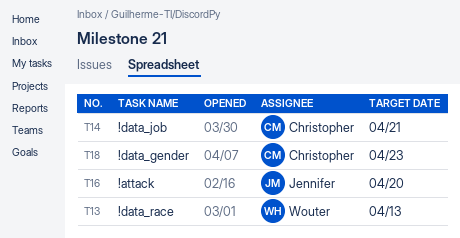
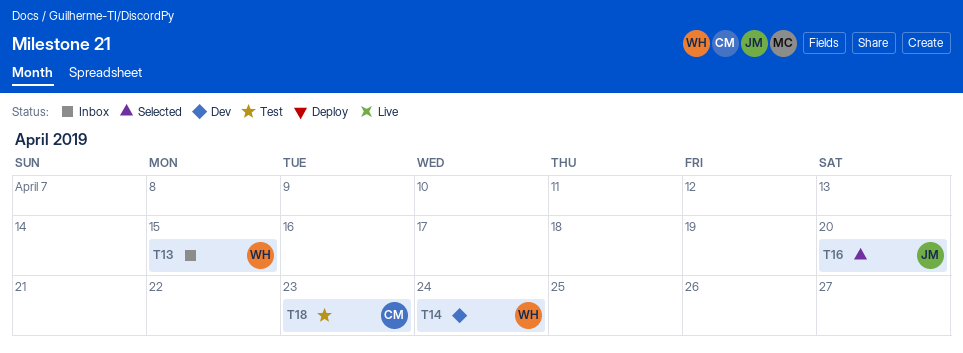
T13, due: Apr 13 -> Apr 15
T14, owner: Christopher -> Wouter
T14, due: Apr 21 -> Apr 24

